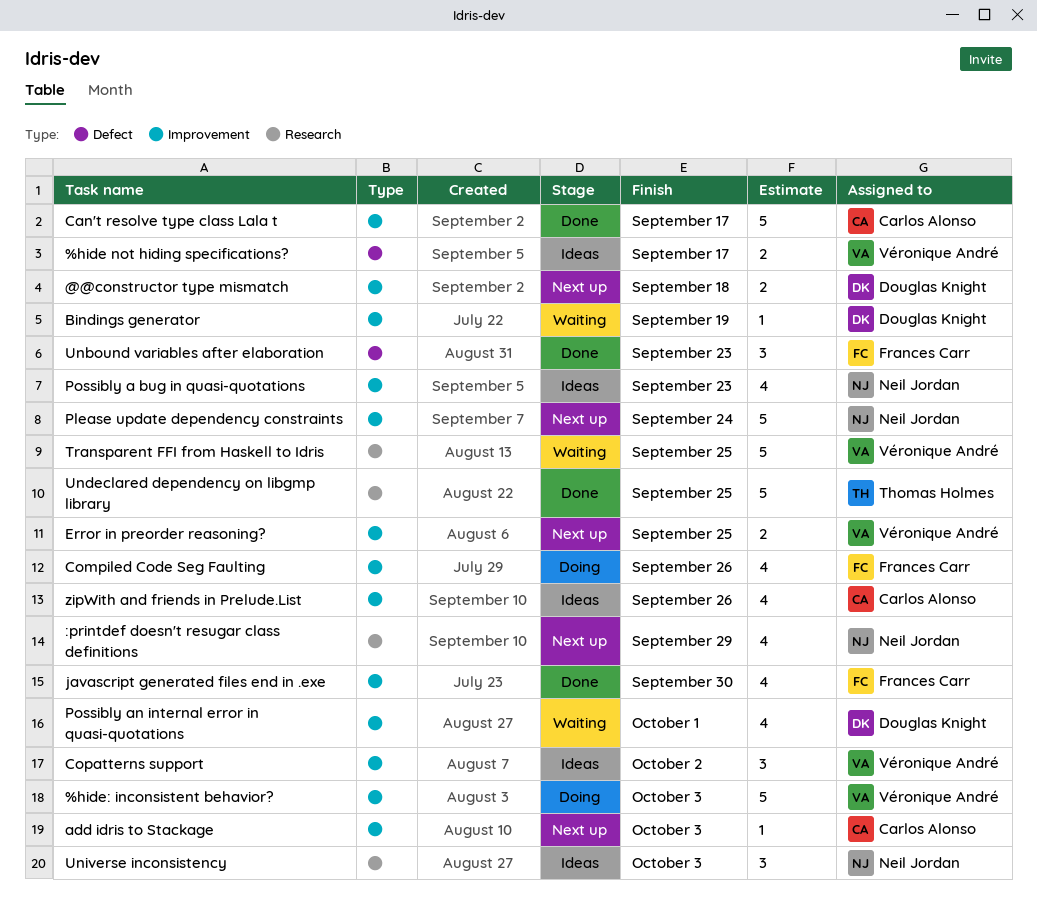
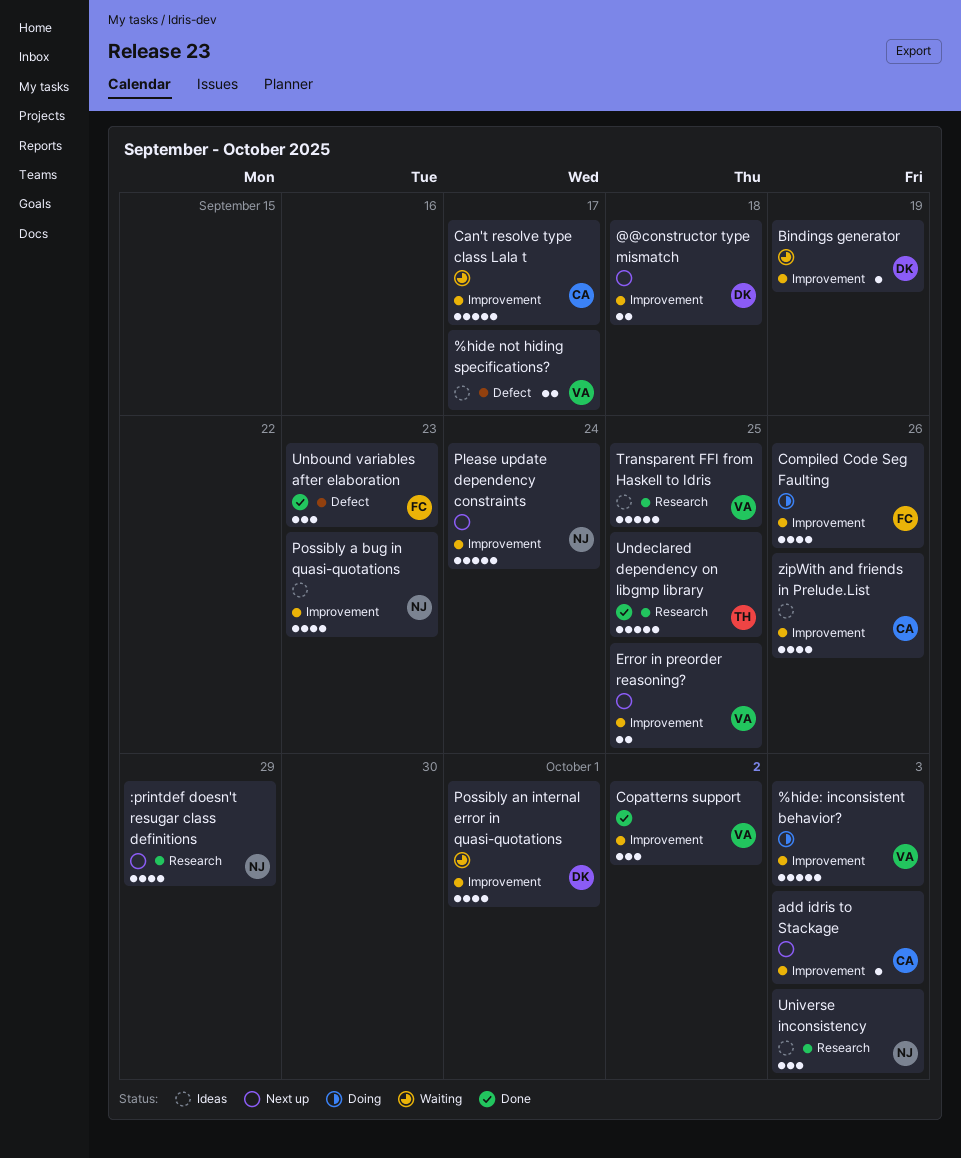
Can't resolve type class Lala t, status: Done -> Waiting
Copatterns support, status: Ideas -> Done
javascript generated files end in .exe: present -> none
Transparent FFI from Haskell to Idris, status: Waiting -> Ideas

